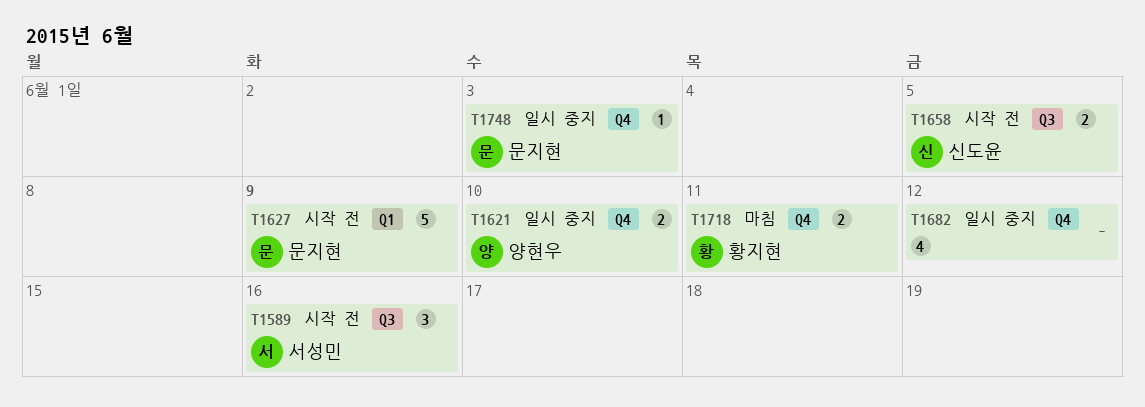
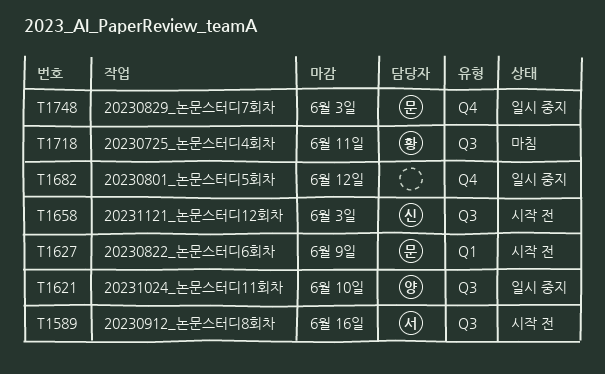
T1621, label: Q4 -> Q3
T1658, due: Jun 5 -> Jun 3
T1718, label: Q4 -> Q3

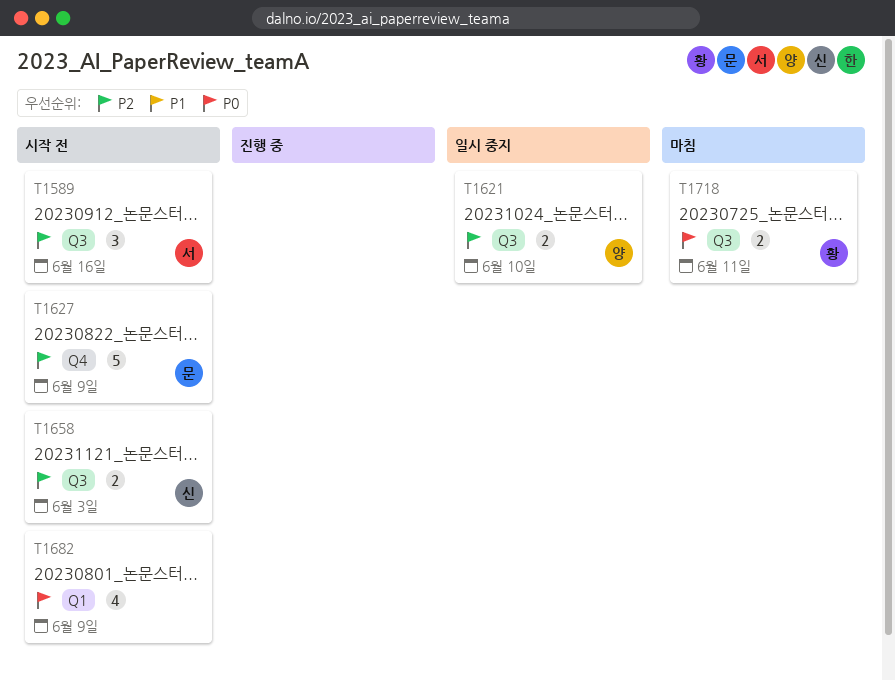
T1627, label: Q1 -> Q4
T1682, status: 일시 중지 -> 시작 전
T1682, label: Q4 -> Q1
T1682, due: Jun 12 -> Jun 9
T1748: present -> none

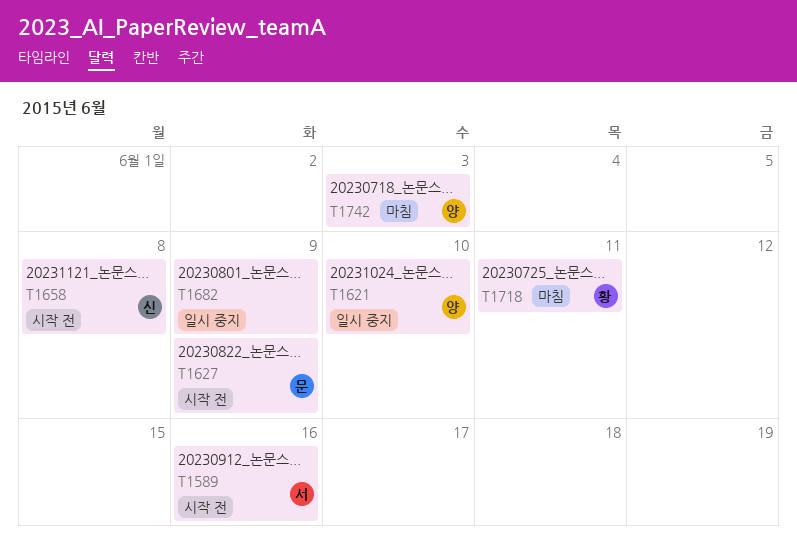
T1658, due: Jun 3 -> Jun 8
T1682, status: 시작 전 -> 일시 중지
T1742: none -> present

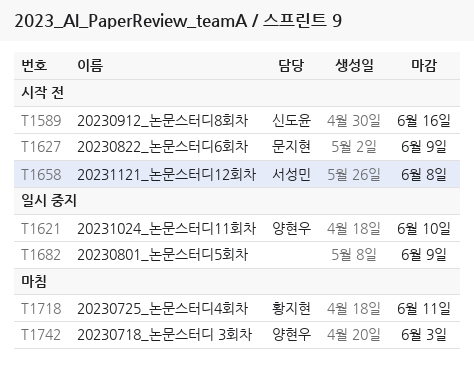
T1589, owner: 서성민 -> 신도윤
T1658, owner: 신도윤 -> 서성민

